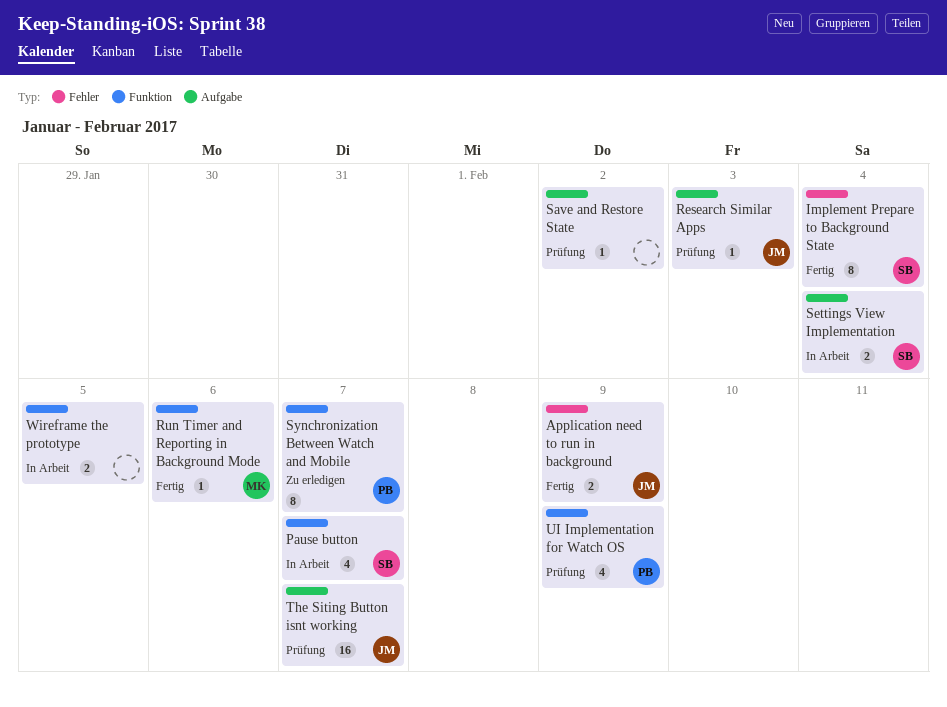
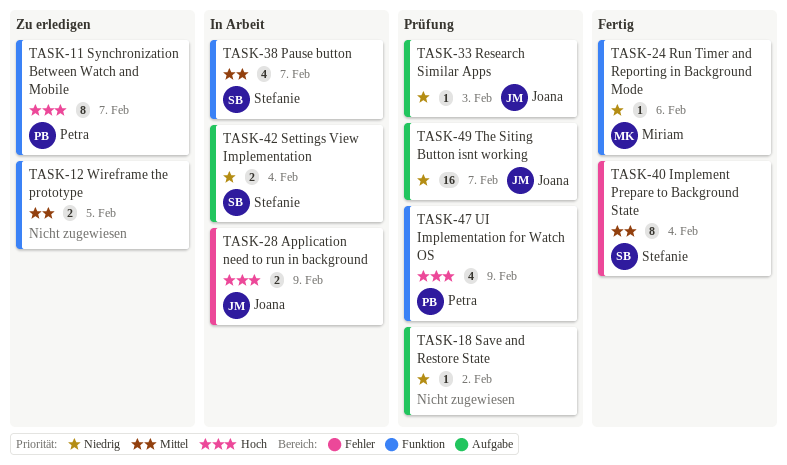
Application need to run in background, status: Fertig -> In Arbeit
Wireframe the prototype, status: In Arbeit -> Zu erledigen

